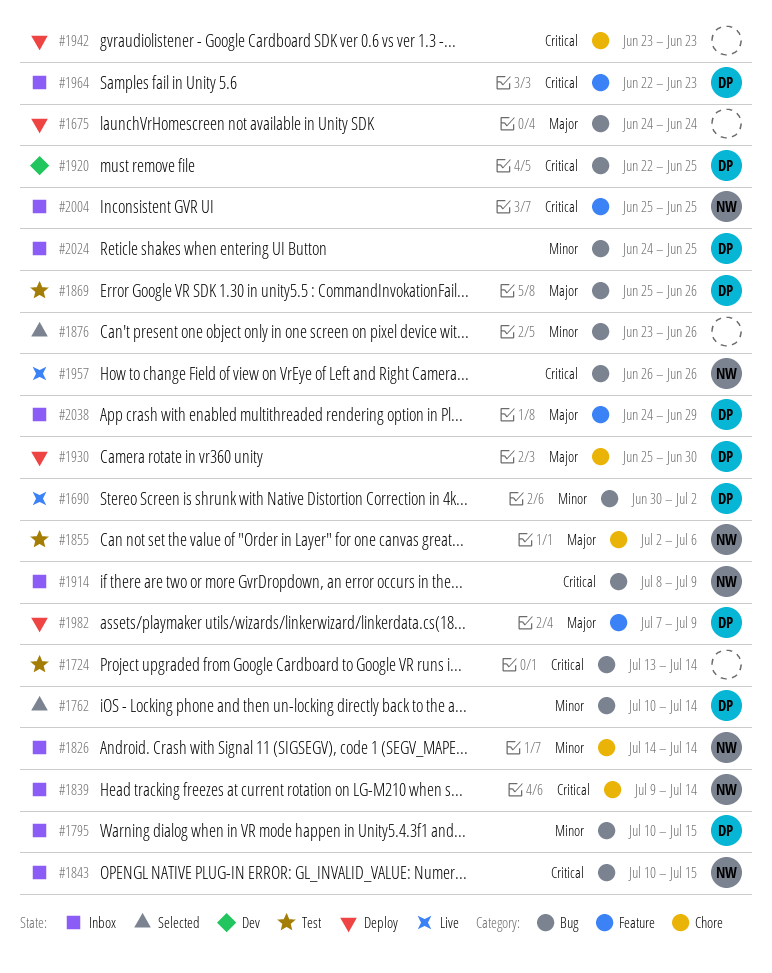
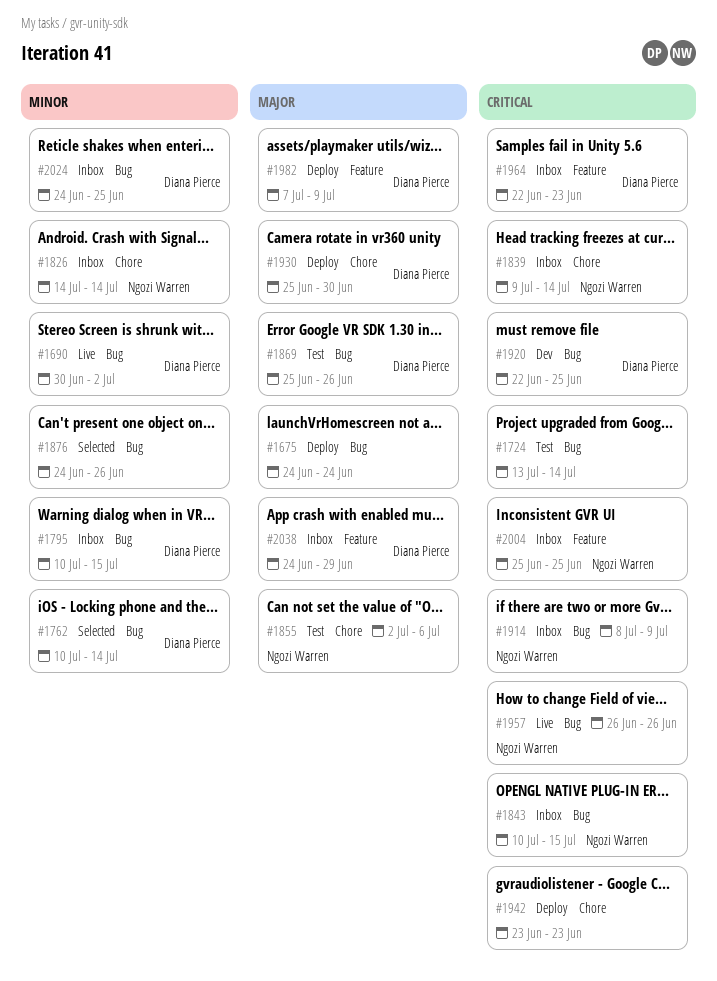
#1876, start: Jun 23 -> Jun 24

